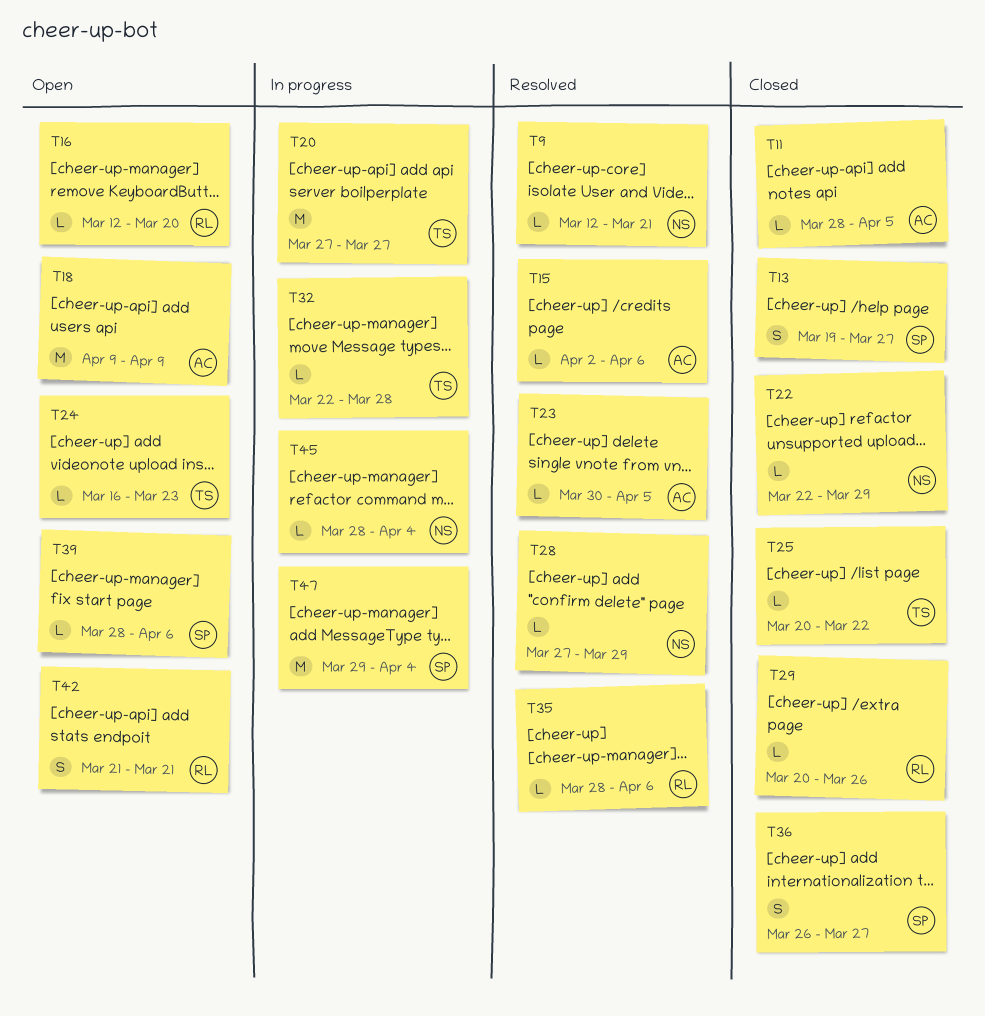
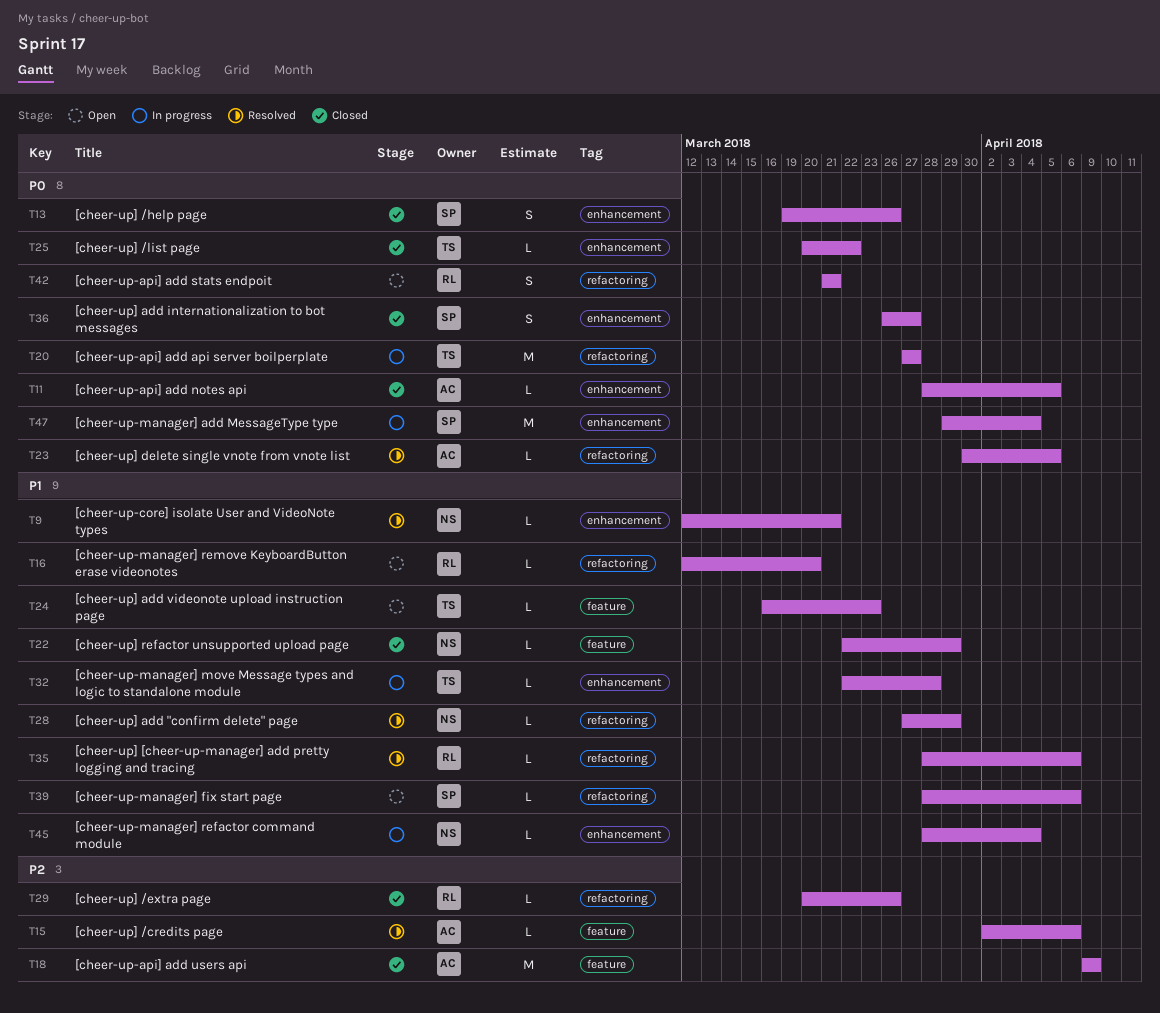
T13, due: Mar 27 -> Mar 26
T18, status: Open -> Closed

